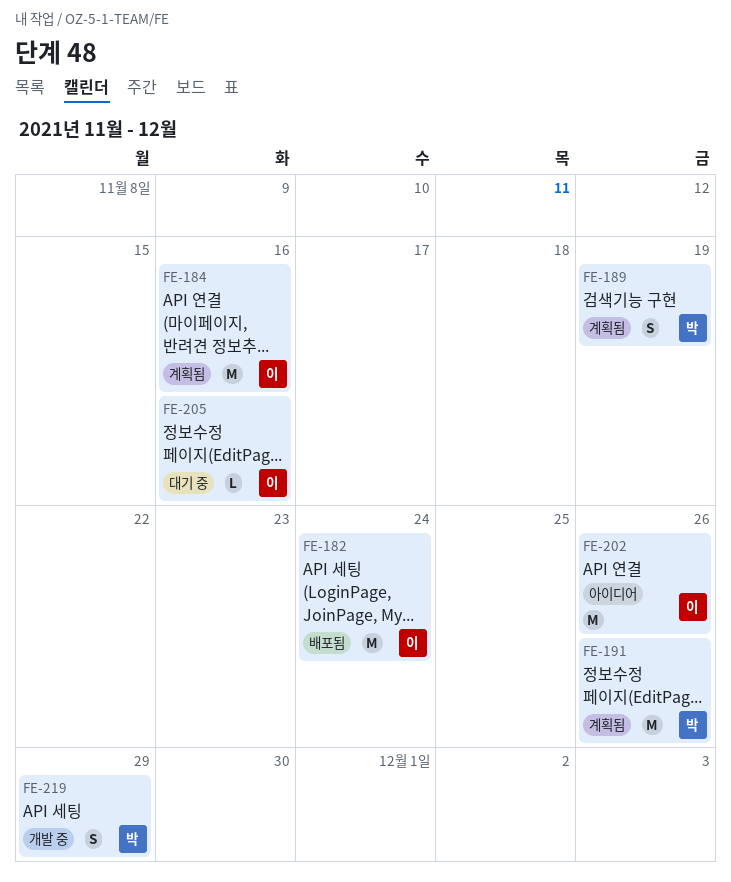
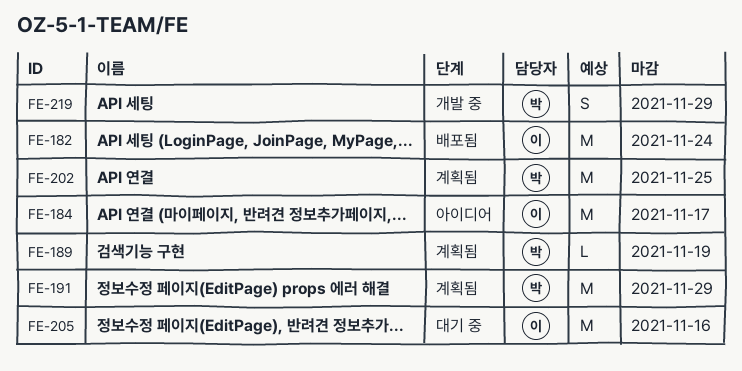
FE-184, status: 계획됨 -> 아이디어
FE-184, due: Nov 16 -> Nov 17
FE-189, estimate: S -> L
FE-191, due: Nov 26 -> Nov 29
FE-202, status: 아이디어 -> 계획됨
FE-202, owner: 이 -> 박
FE-202, due: Nov 26 -> Nov 25
FE-205, estimate: L -> M

